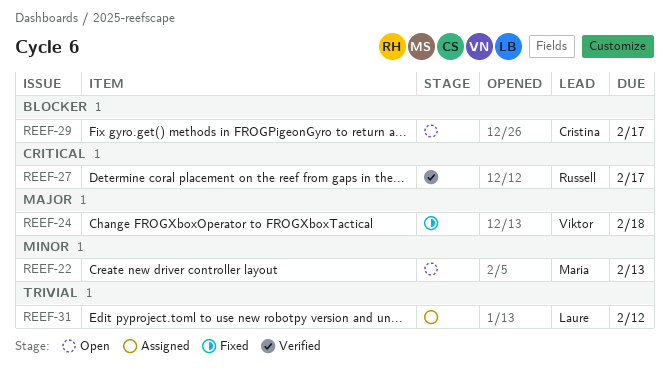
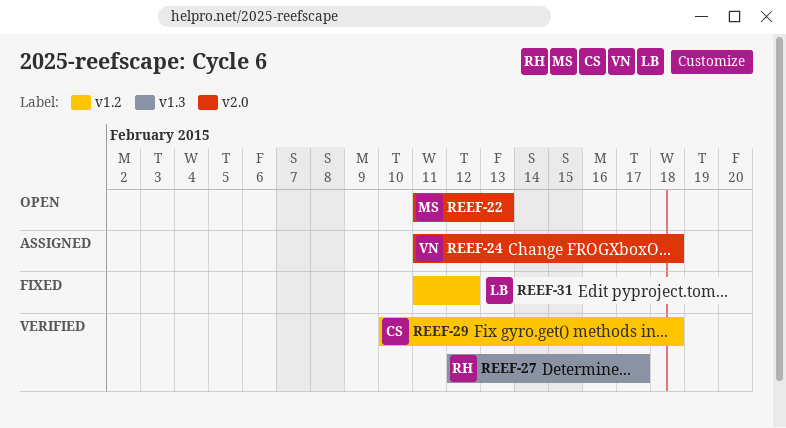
REEF-24, status: Fixed -> Assigned
REEF-29, status: Open -> Verified
REEF-29, due: Feb 17 -> Feb 18
REEF-31, status: Assigned -> Fixed

